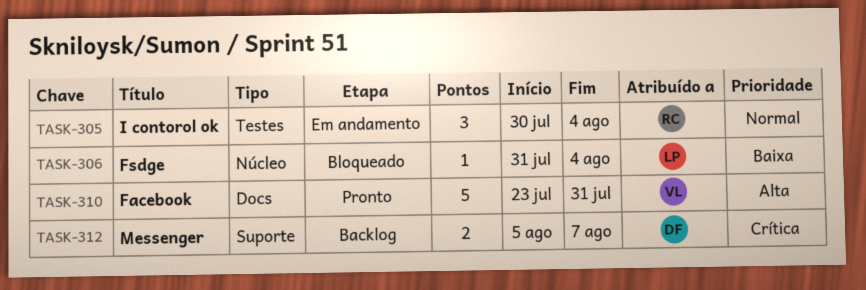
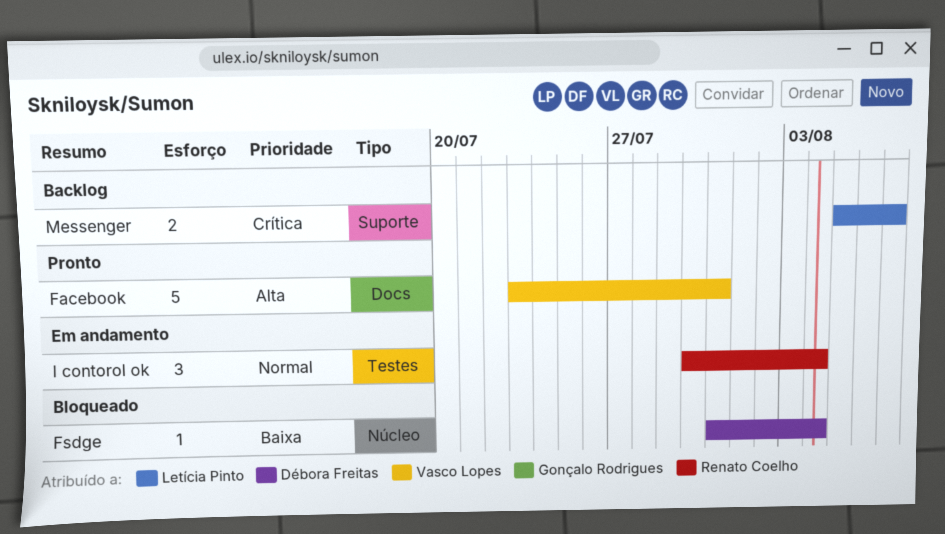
Fsdge, owner: Letícia Pinto -> Débora Freitas
Messenger, owner: Débora Freitas -> Letícia Pinto

